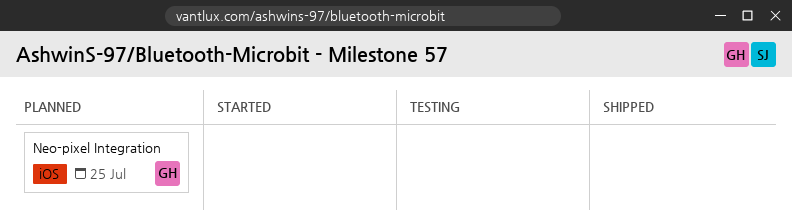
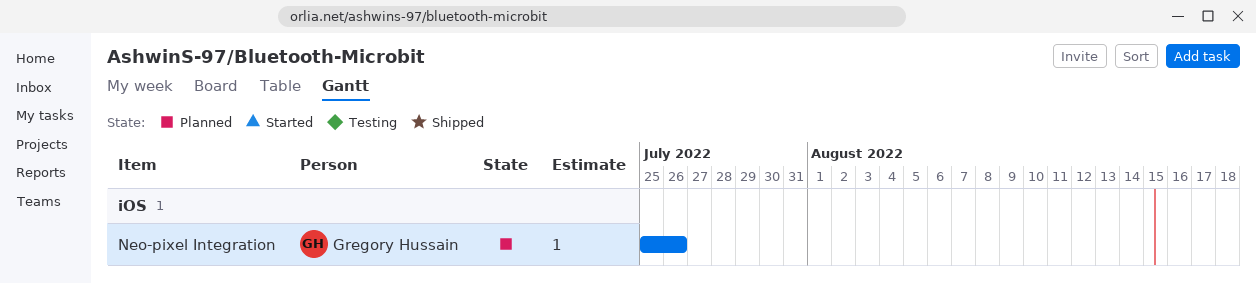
Neo-pixel Integration, due: Jul 25 -> Jul 26

